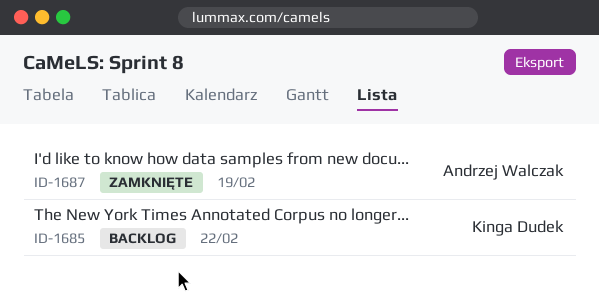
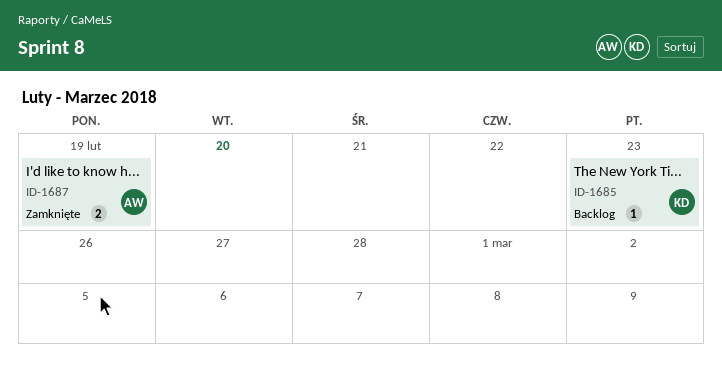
ID-1685, due: Feb 22 -> Feb 23

